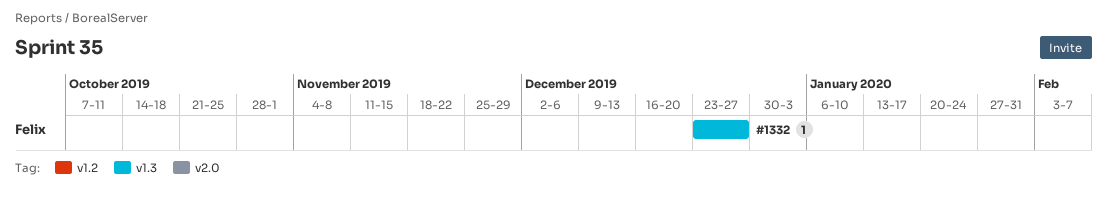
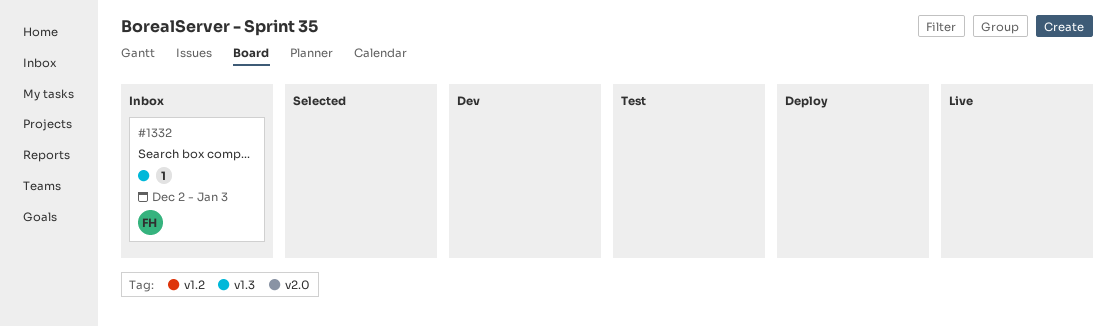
#1332, start: Dec 23 -> Dec 2
#1332, due: Dec 27 -> Jan 3

